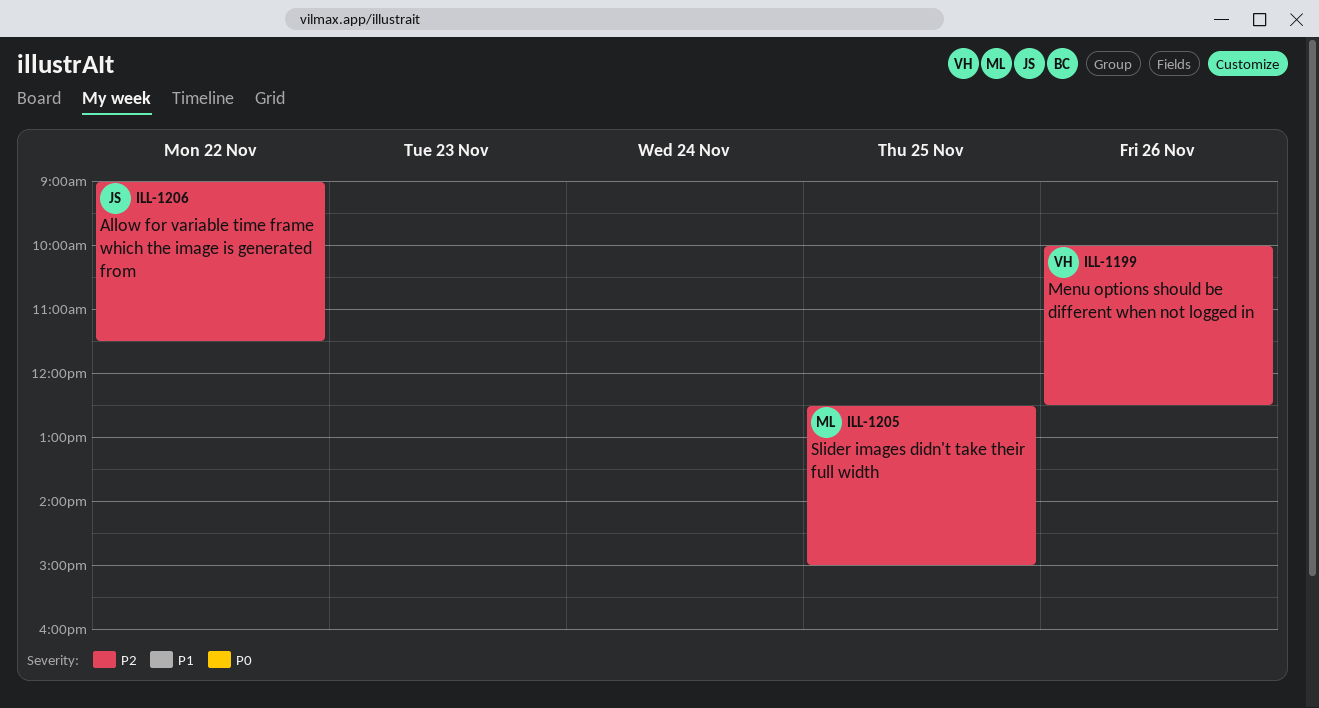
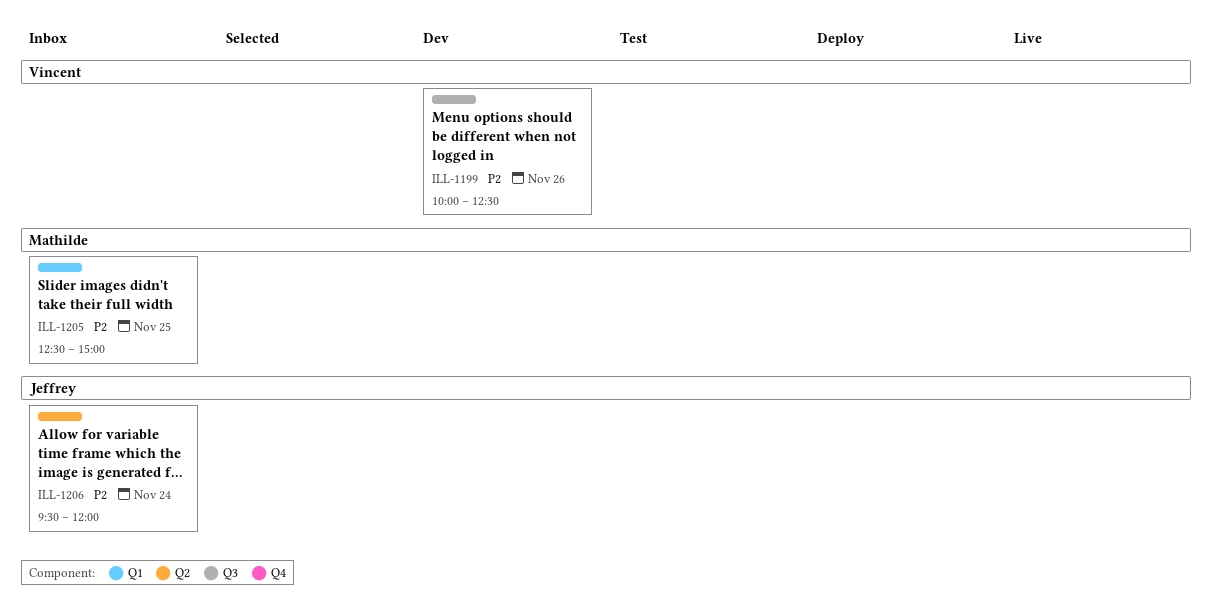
ILL-1206, day: Nov 22 -> Nov 24
ILL-1206, begins: 09:00 -> 09:30
ILL-1206, ends: 11:30 -> 12:00

